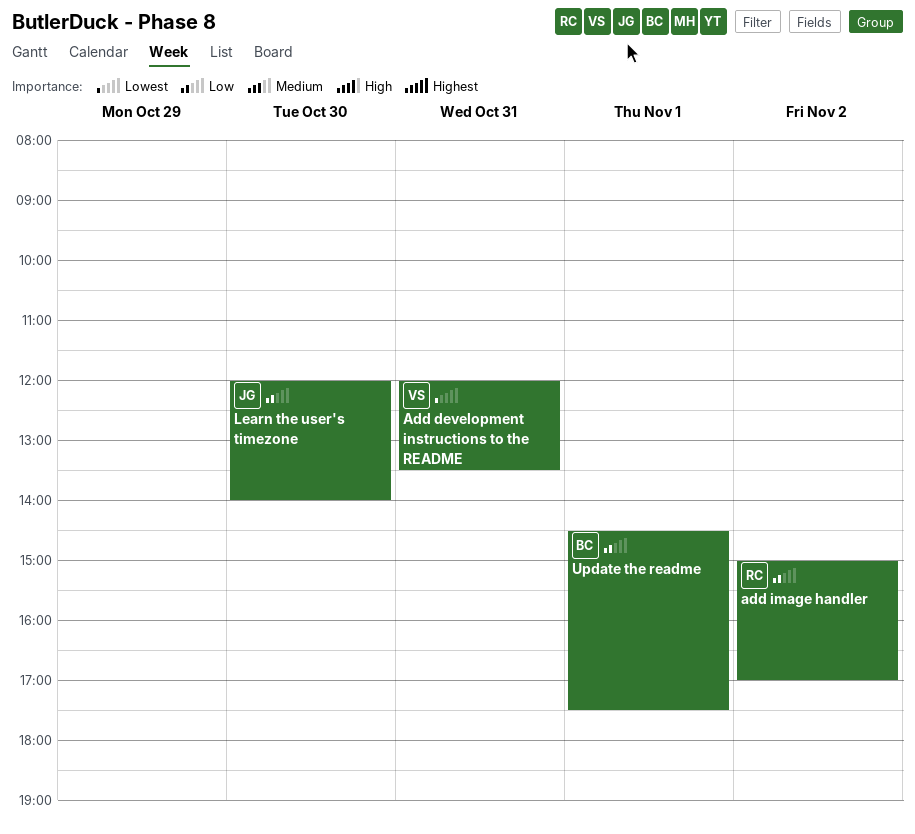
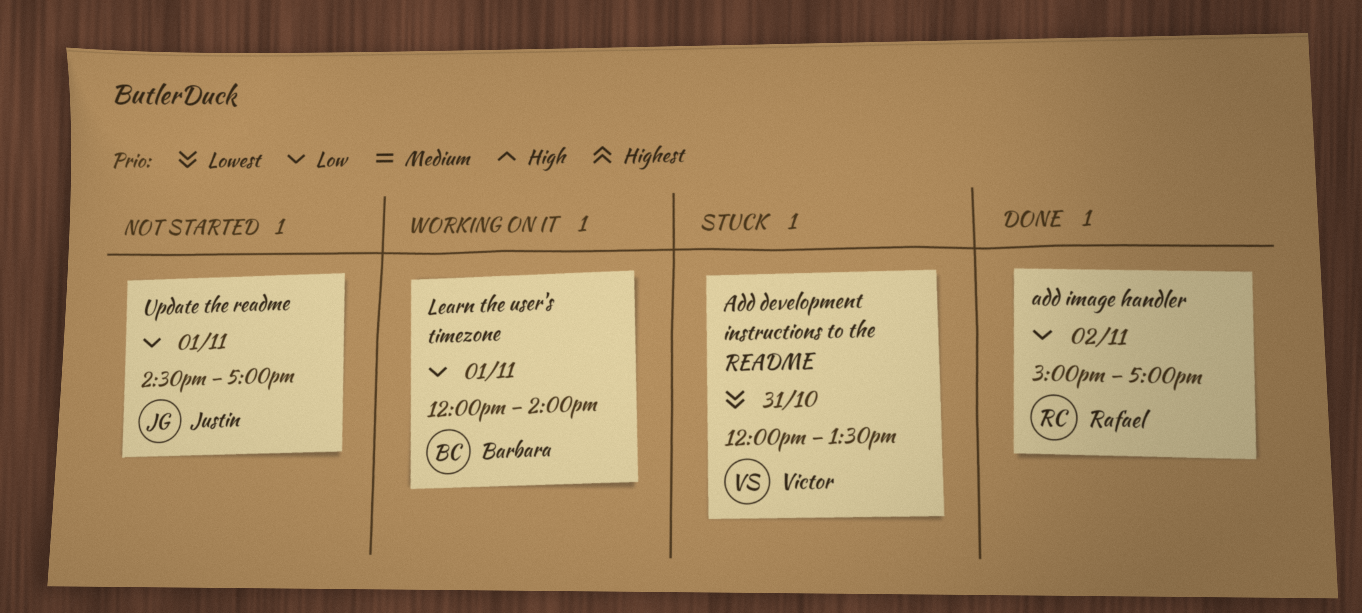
Learn the user's timezone, owner: Justin -> Barbara
Learn the user's timezone, day: Oct 30 -> Nov 1
Update the readme, owner: Barbara -> Justin
Update the readme, ends: 17:30 -> 17:00

